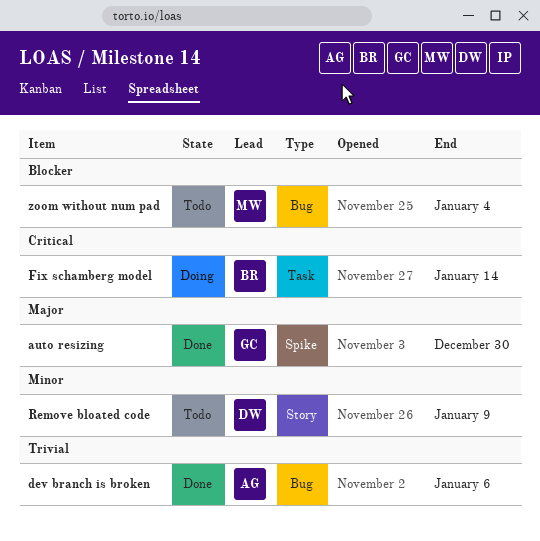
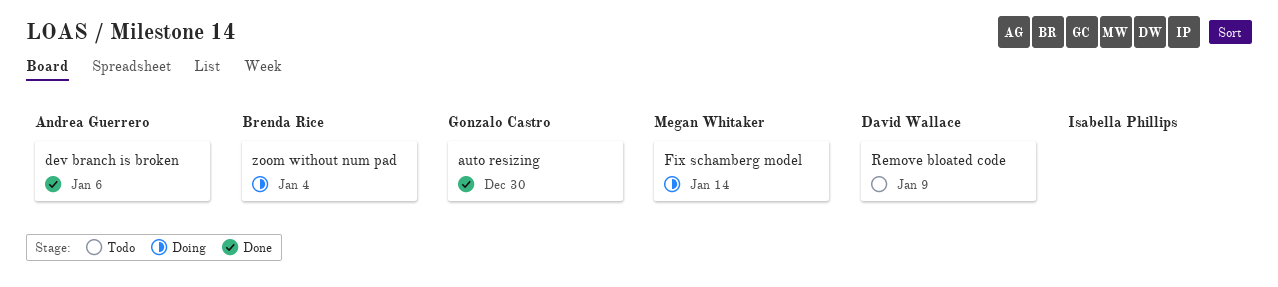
Fix schamberg model, owner: Brenda Rice -> Megan Whitaker
zoom without num pad, status: Todo -> Doing
zoom without num pad, owner: Megan Whitaker -> Brenda Rice

